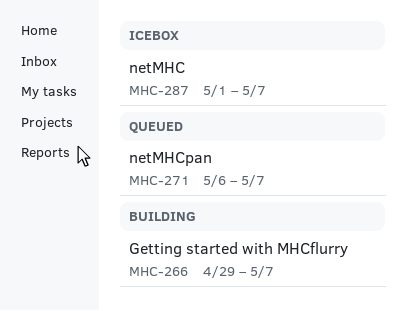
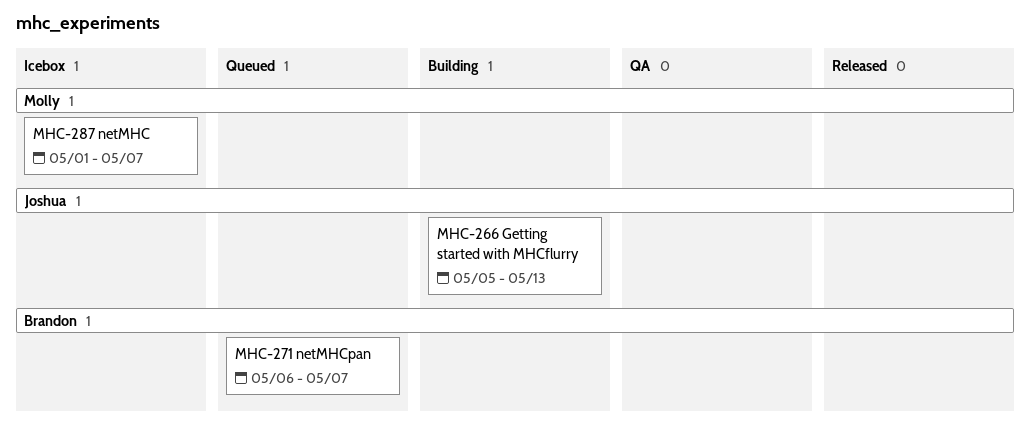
MHC-266, start: Apr 29 -> May 5
MHC-266, due: May 7 -> May 13

